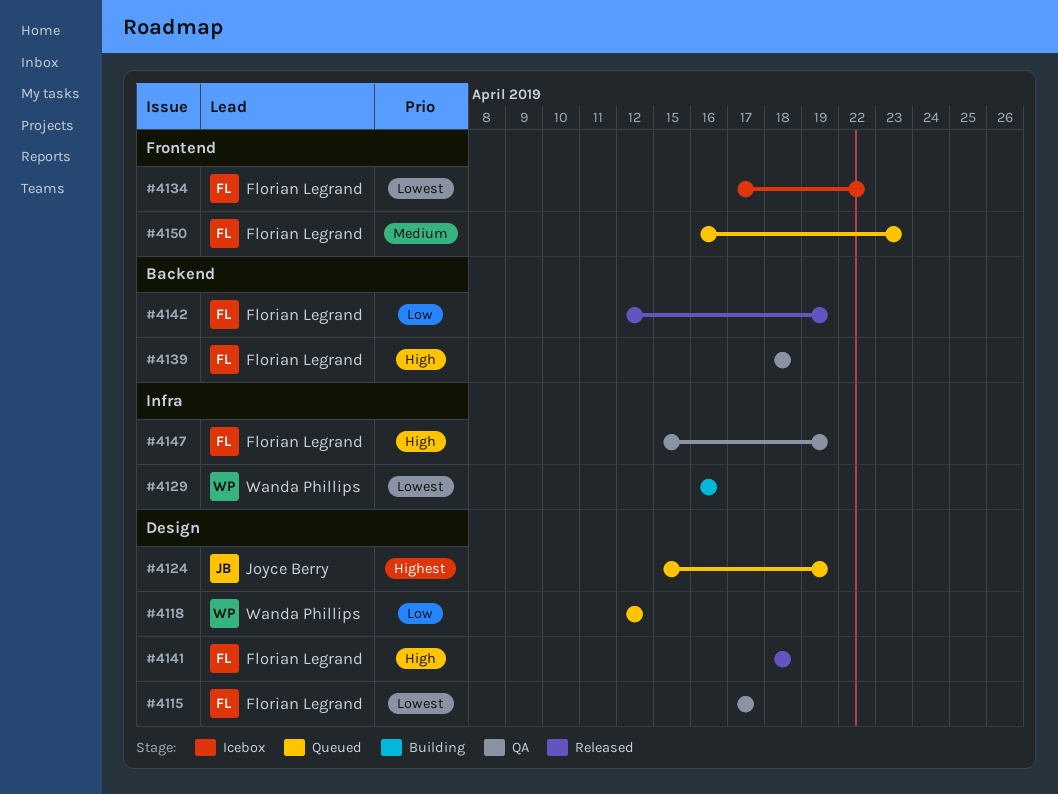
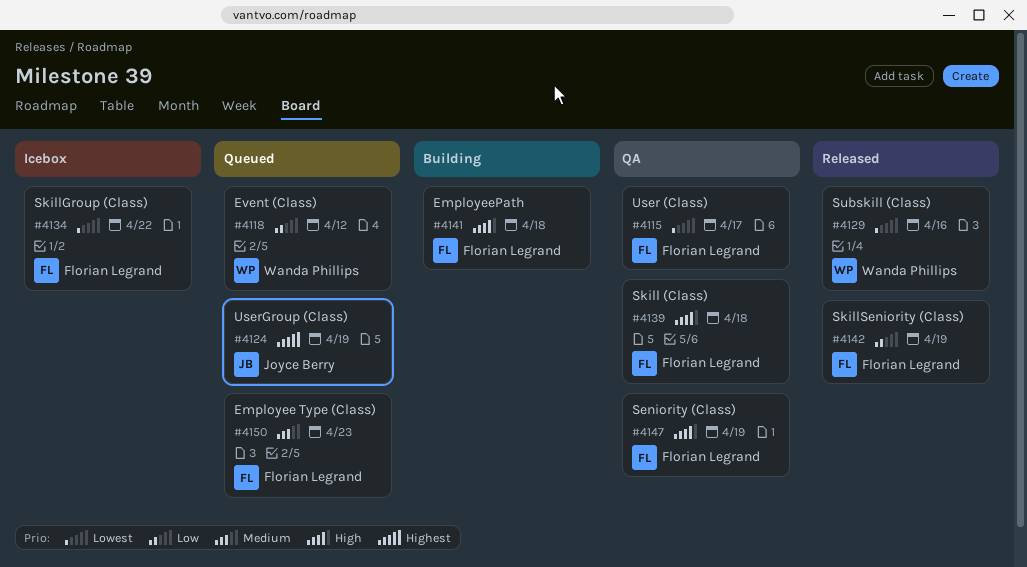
#4129, status: Building -> Released
#4141, status: Released -> Building

